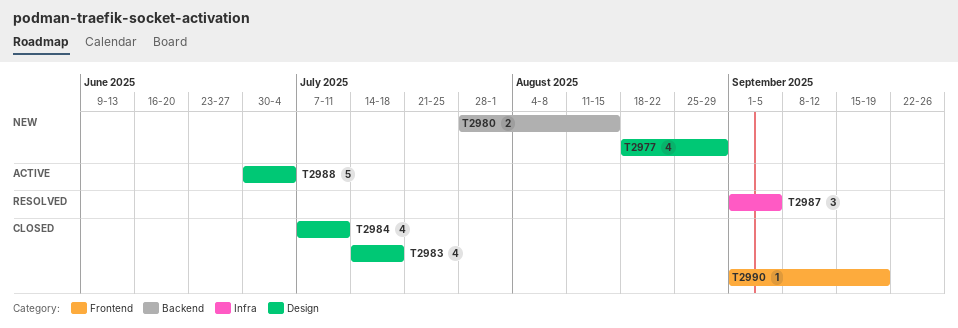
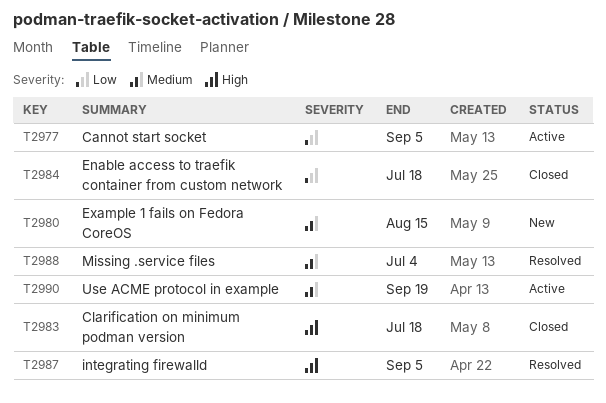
T2977, status: New -> Active
T2977, due: Aug 29 -> Sep 5
T2984, due: Jul 11 -> Jul 18
T2988, status: Active -> Resolved
T2990, status: Closed -> Active

